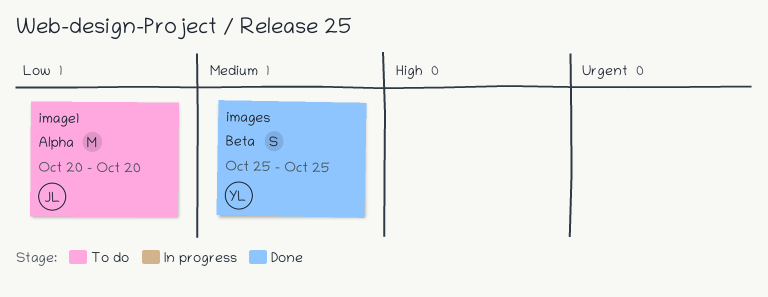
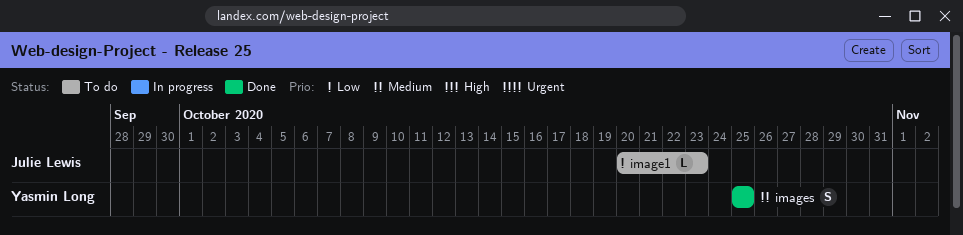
image1, estimate: M -> L
image1, due: Oct 20 -> Oct 23

